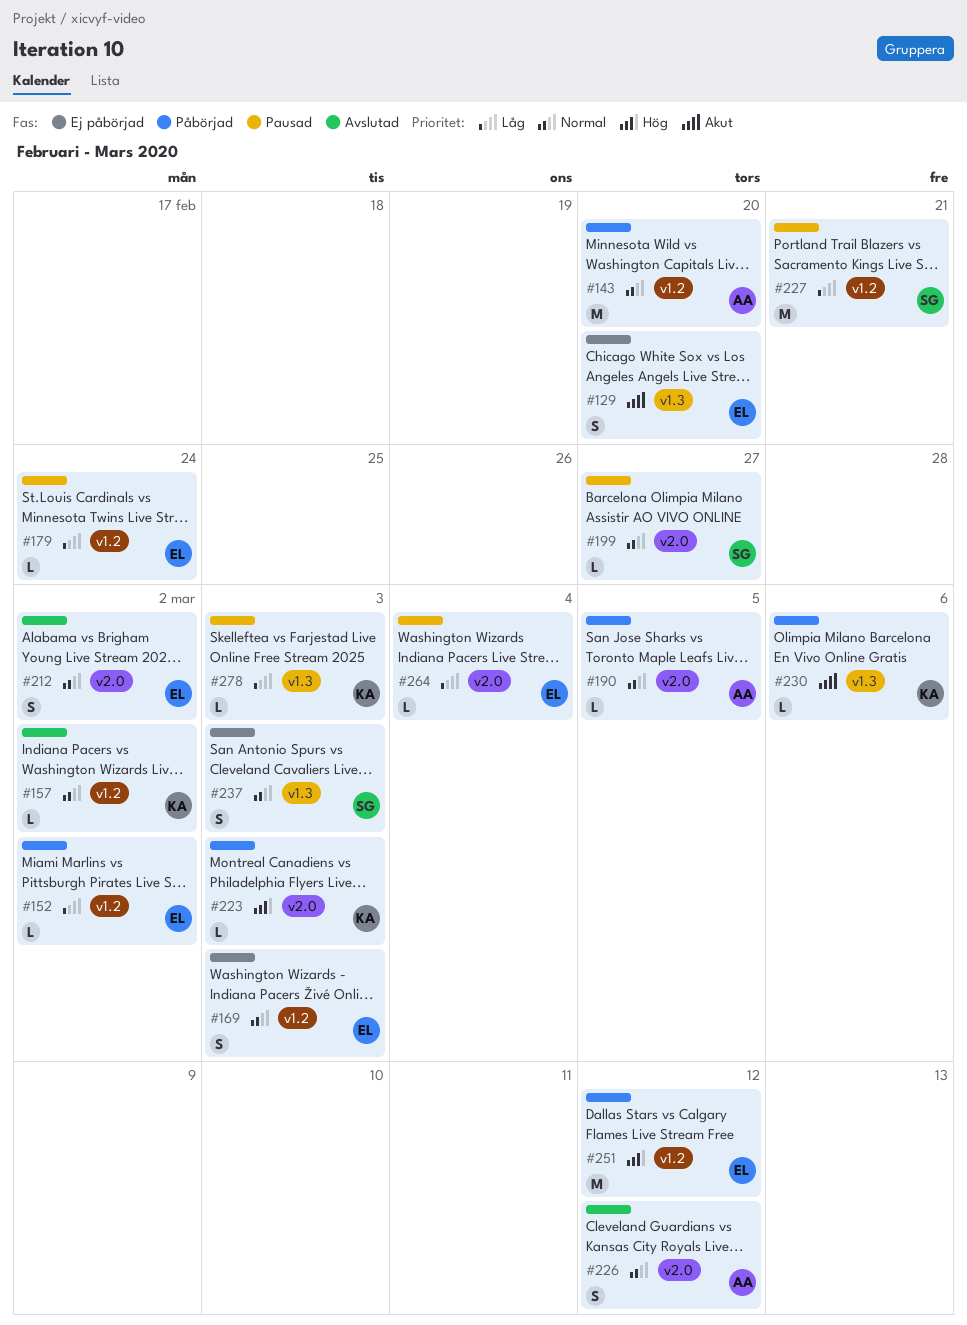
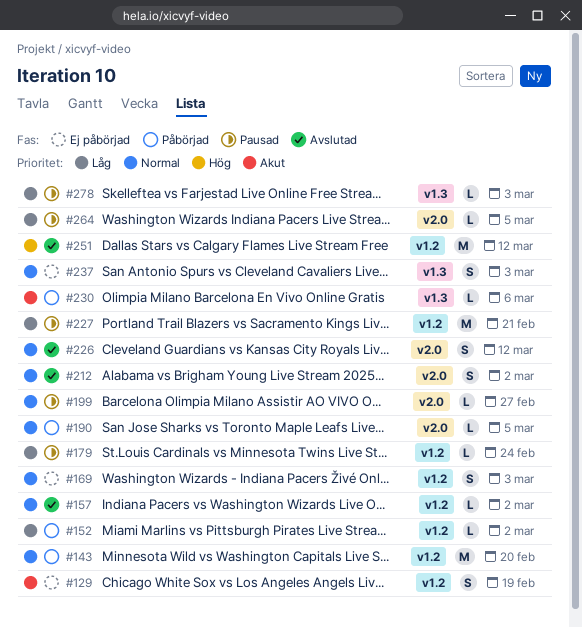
#129, label: v1.3 -> v1.2
#129, due: Feb 20 -> Feb 19
#223: present -> none
#251, status: Påbörjad -> Avslutad
#264, due: Mar 4 -> Mar 5

